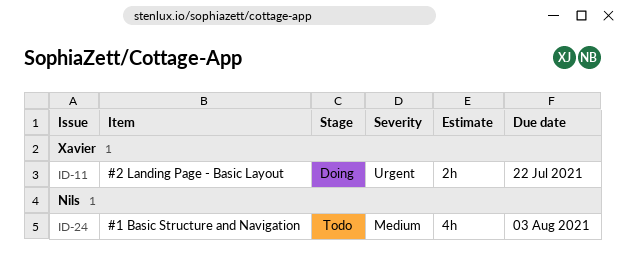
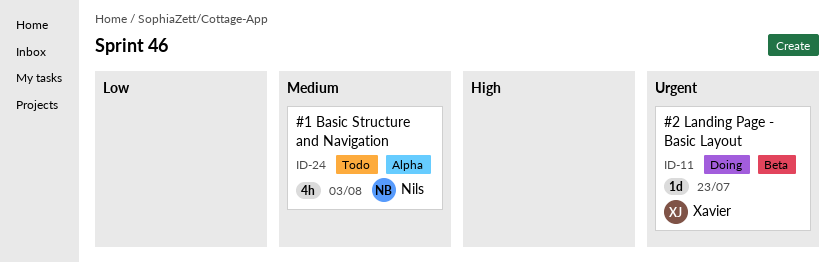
ID-11, estimate: 2h -> 1d
ID-11, due: Jul 22 -> Jul 23

